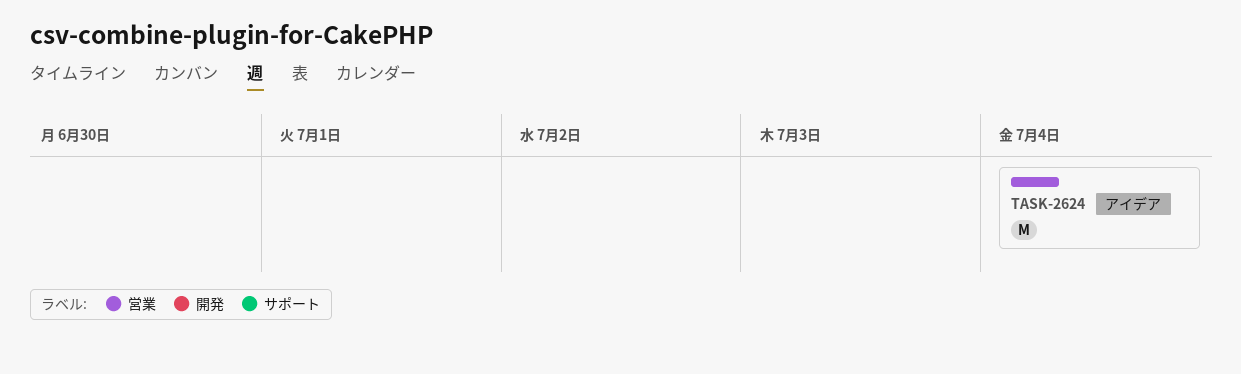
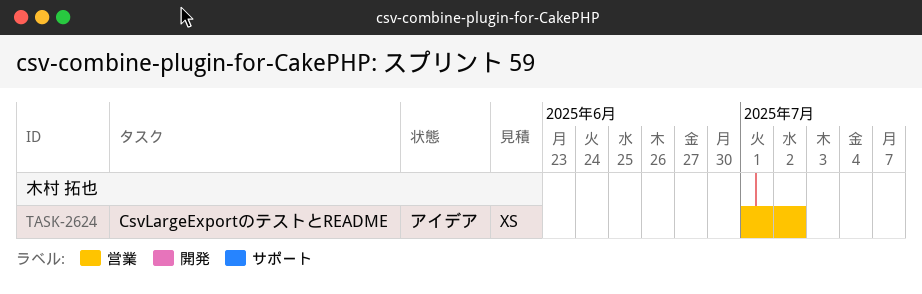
TASK-2624, estimate: M -> XS
TASK-2624, due: Jul 4 -> Jul 2

